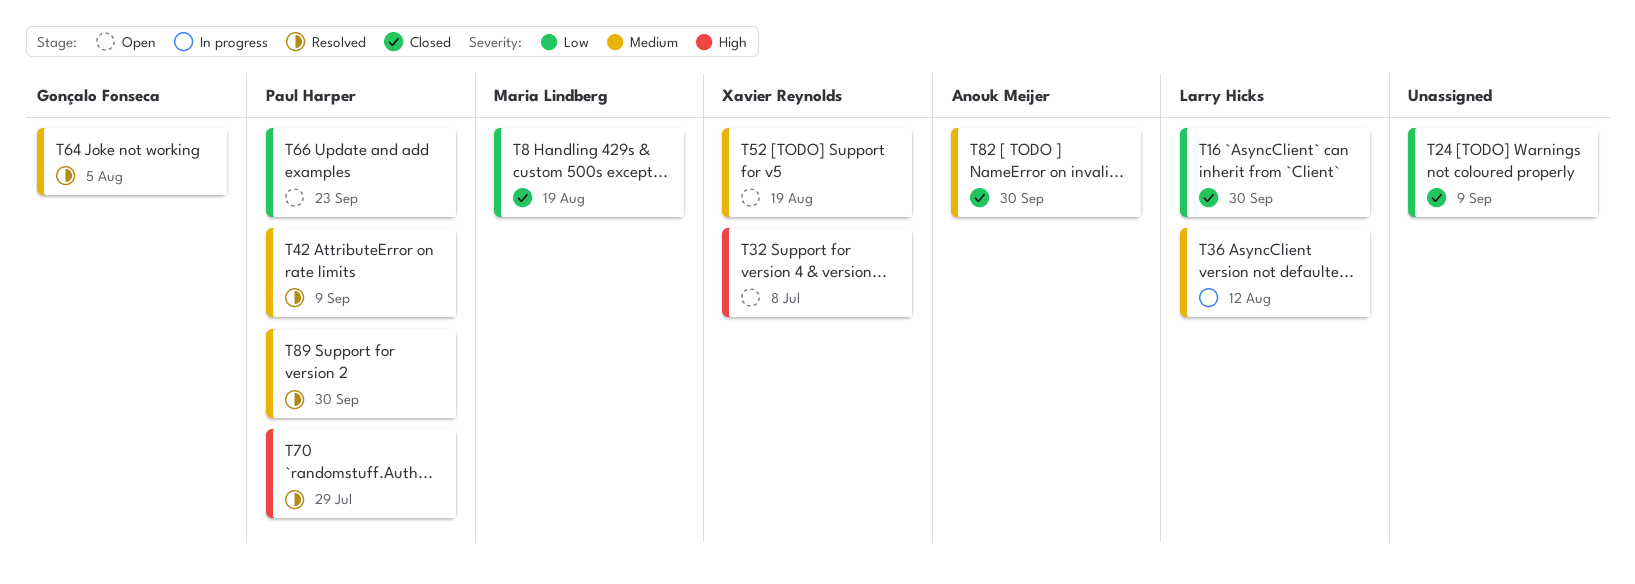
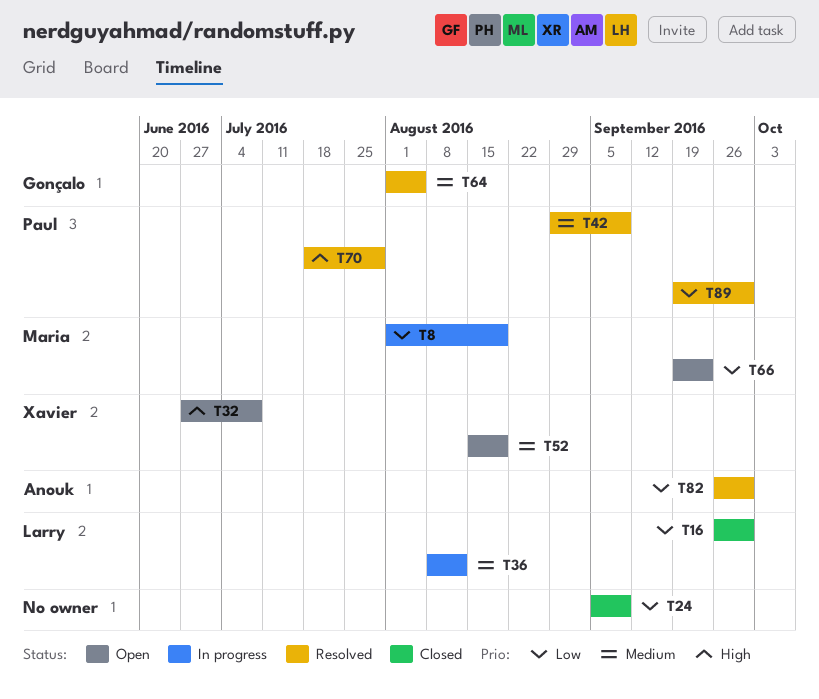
T8, status: Closed -> In progress
T66, owner: Paul Harper -> Maria Lindberg
T82, status: Closed -> Resolved
T82, priority: Medium -> Low
T89, priority: Medium -> Low

